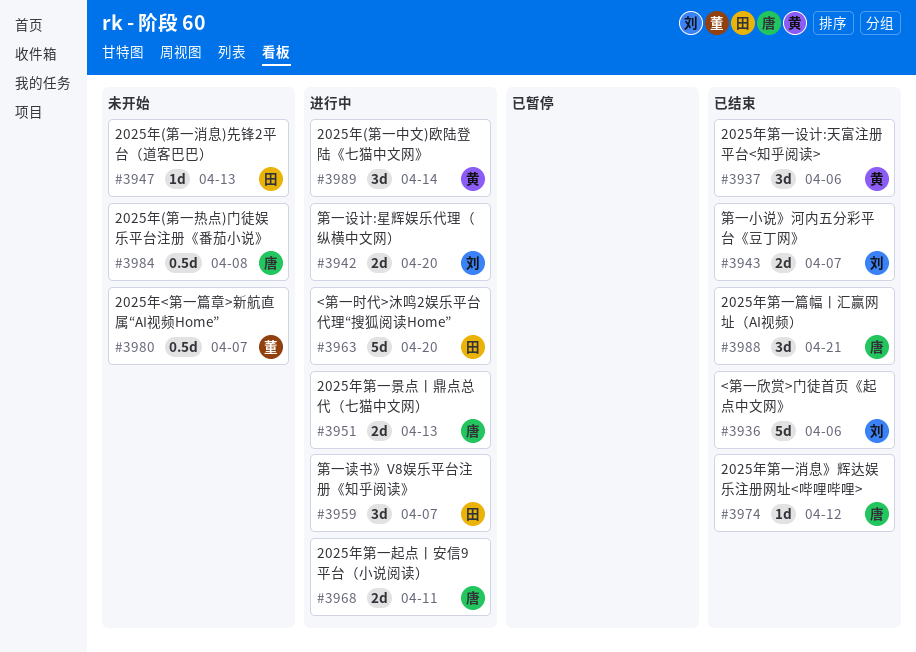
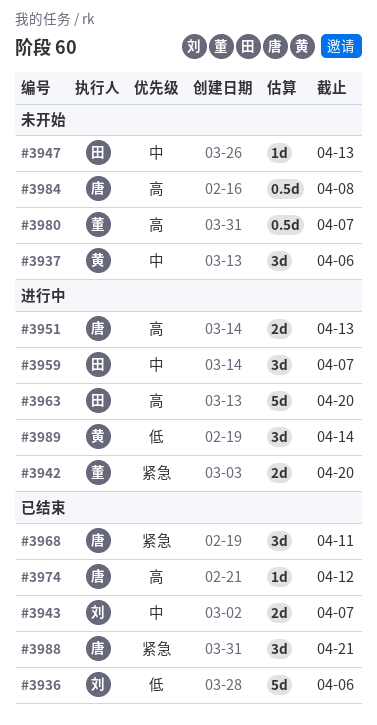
#3937, status: 已结束 -> 未开始
#3942, owner: 刘 -> 董
#3968, status: 进行中 -> 已结束
#3968, estimate: 2d -> 3d

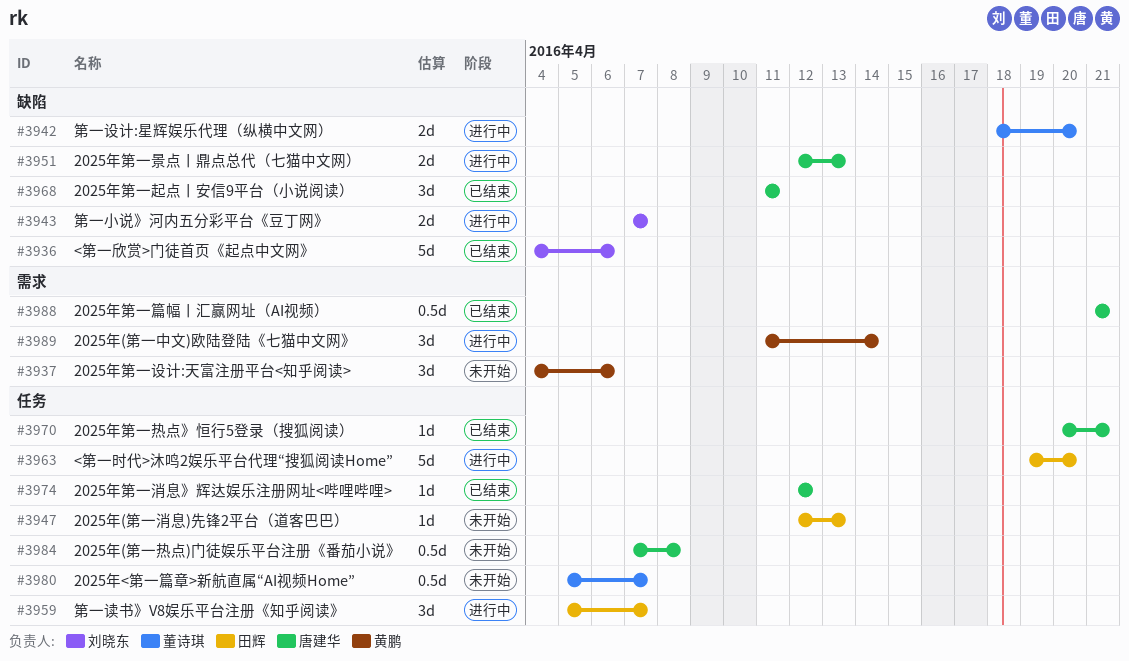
#3943, status: 已结束 -> 进行中
#3970: none -> present
#3988, estimate: 3d -> 0.5d

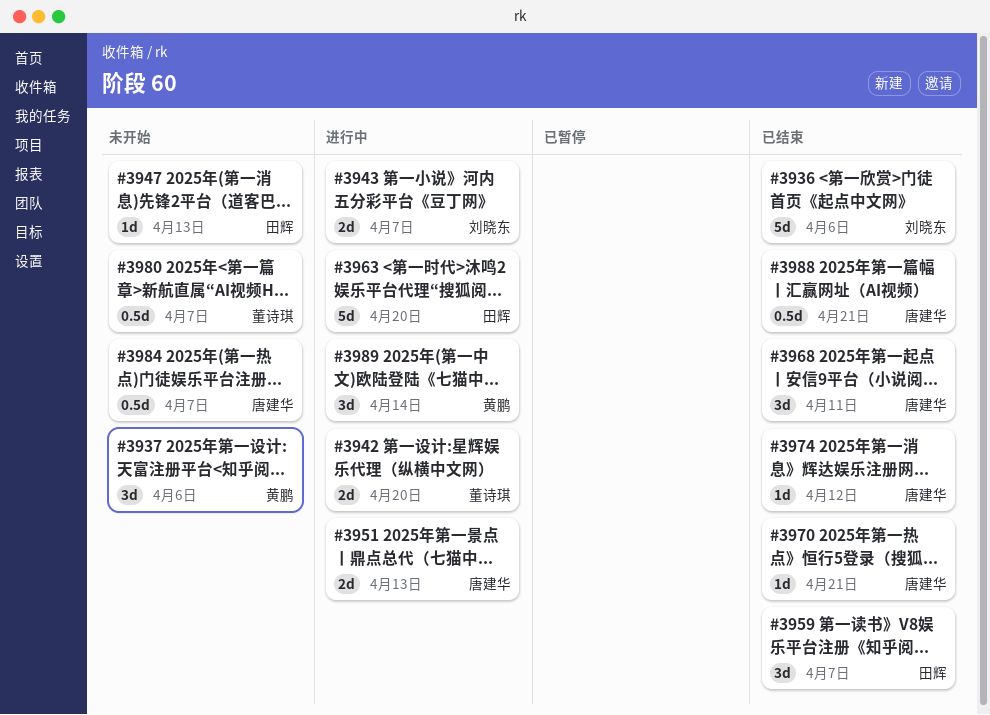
#3959, status: 进行中 -> 已结束
#3984, due: Apr 8 -> Apr 7

